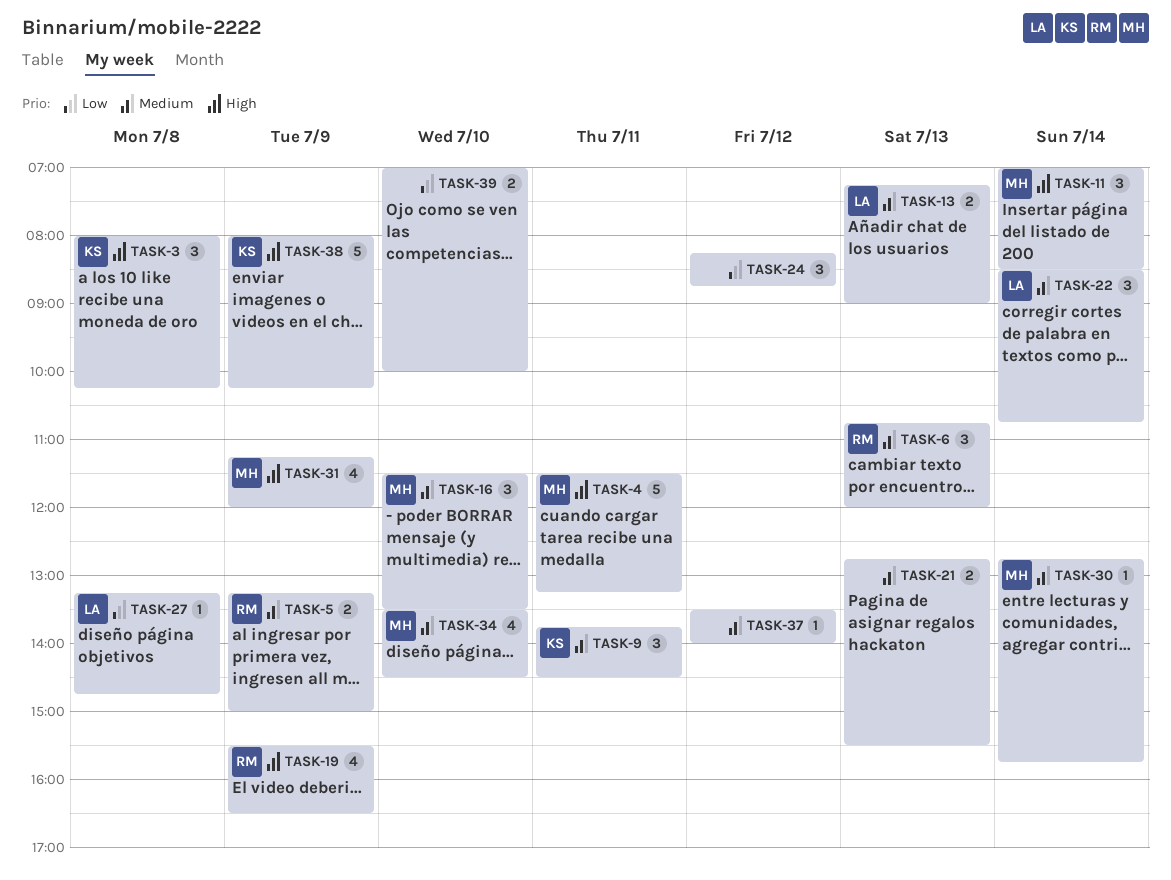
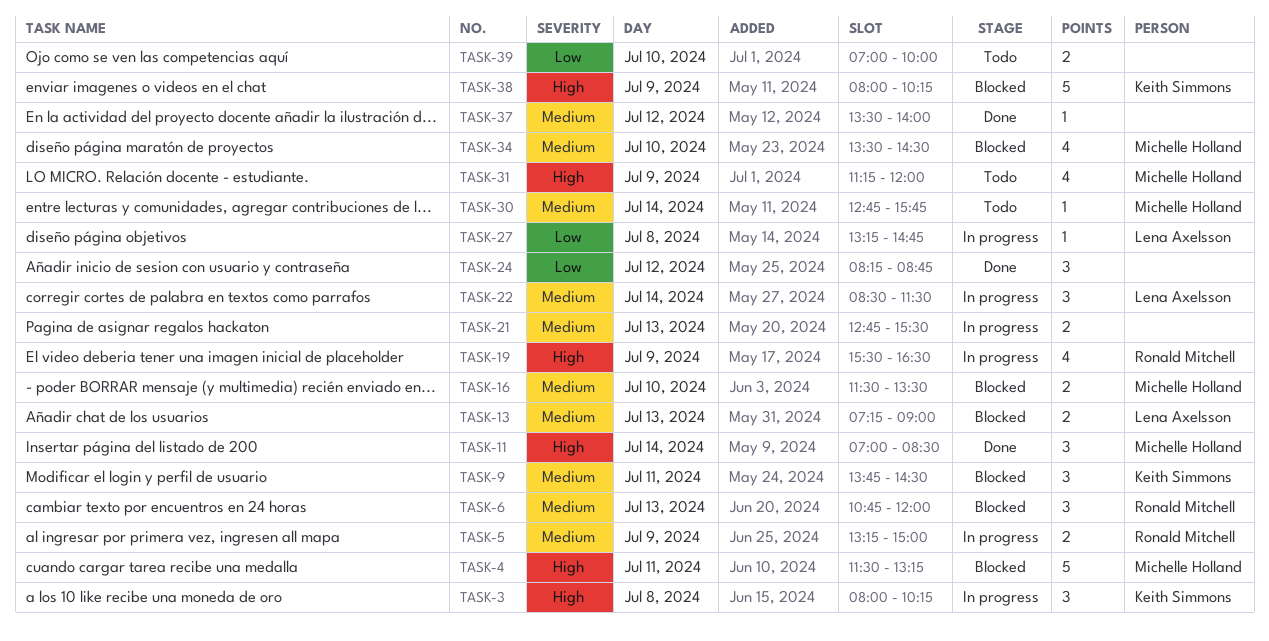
TASK-16, estimate: 3 -> 2
TASK-22, ends: 10:45 -> 11:30

